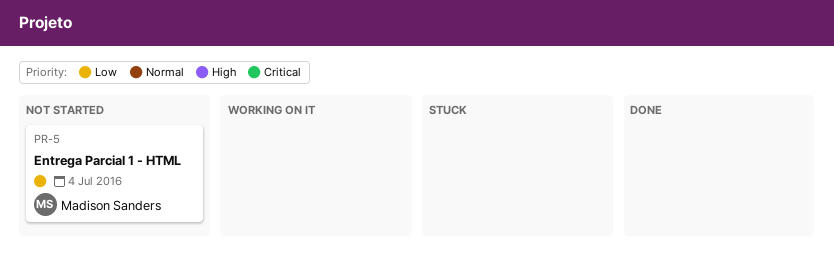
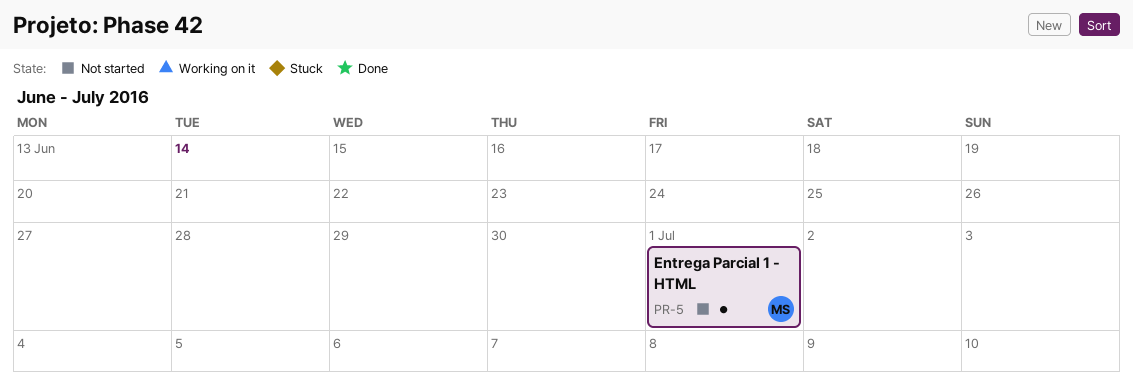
PR-5, due: Jul 4 -> Jul 1

